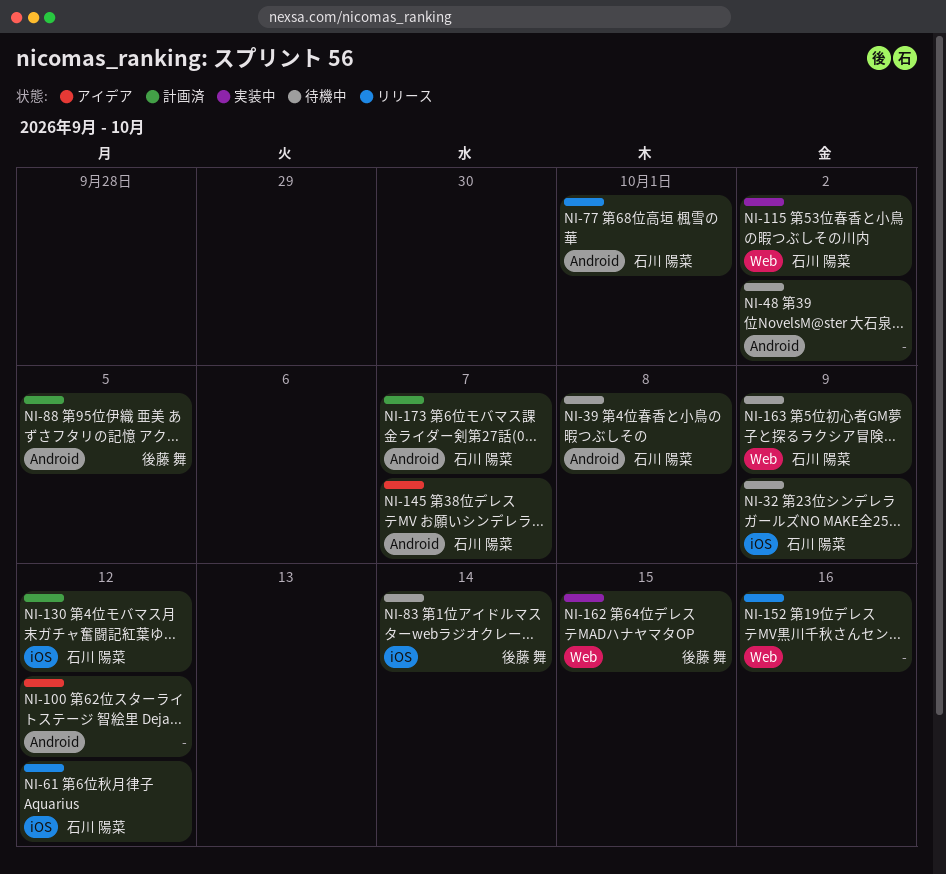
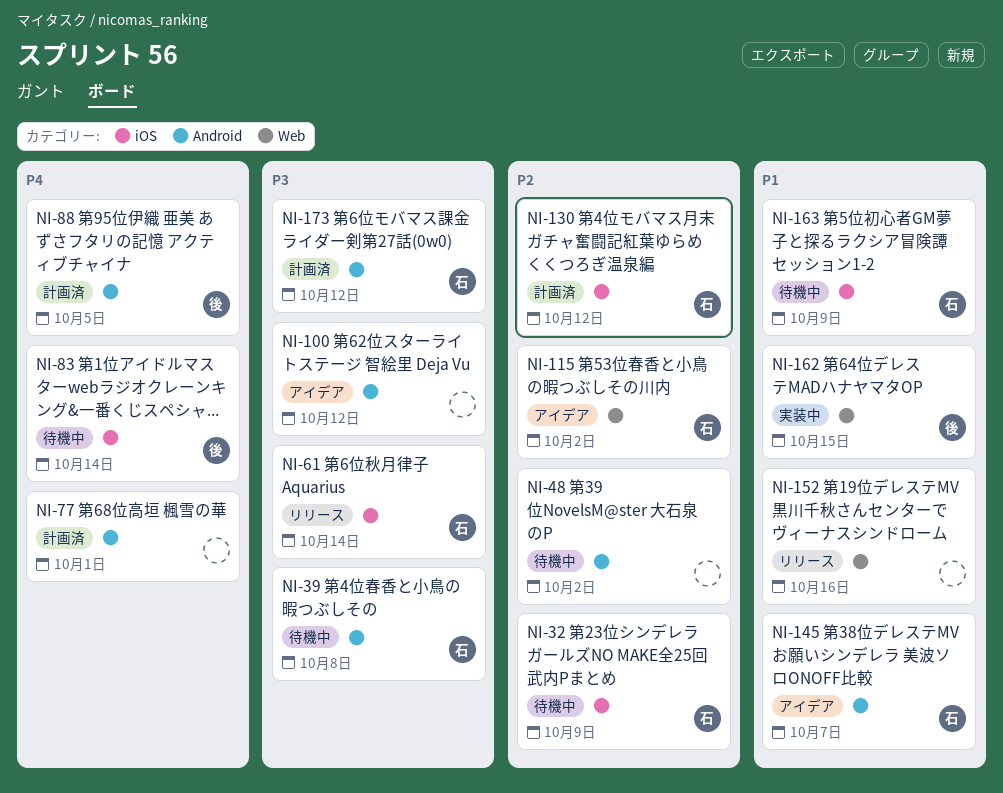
NI-61, due: Oct 12 -> Oct 14
NI-77, status: リリース -> 計画済
NI-77, owner: 石川 陽菜 -> none
NI-115, status: 実装中 -> アイデア
NI-163, label: Web -> iOS
NI-173, due: Oct 7 -> Oct 12

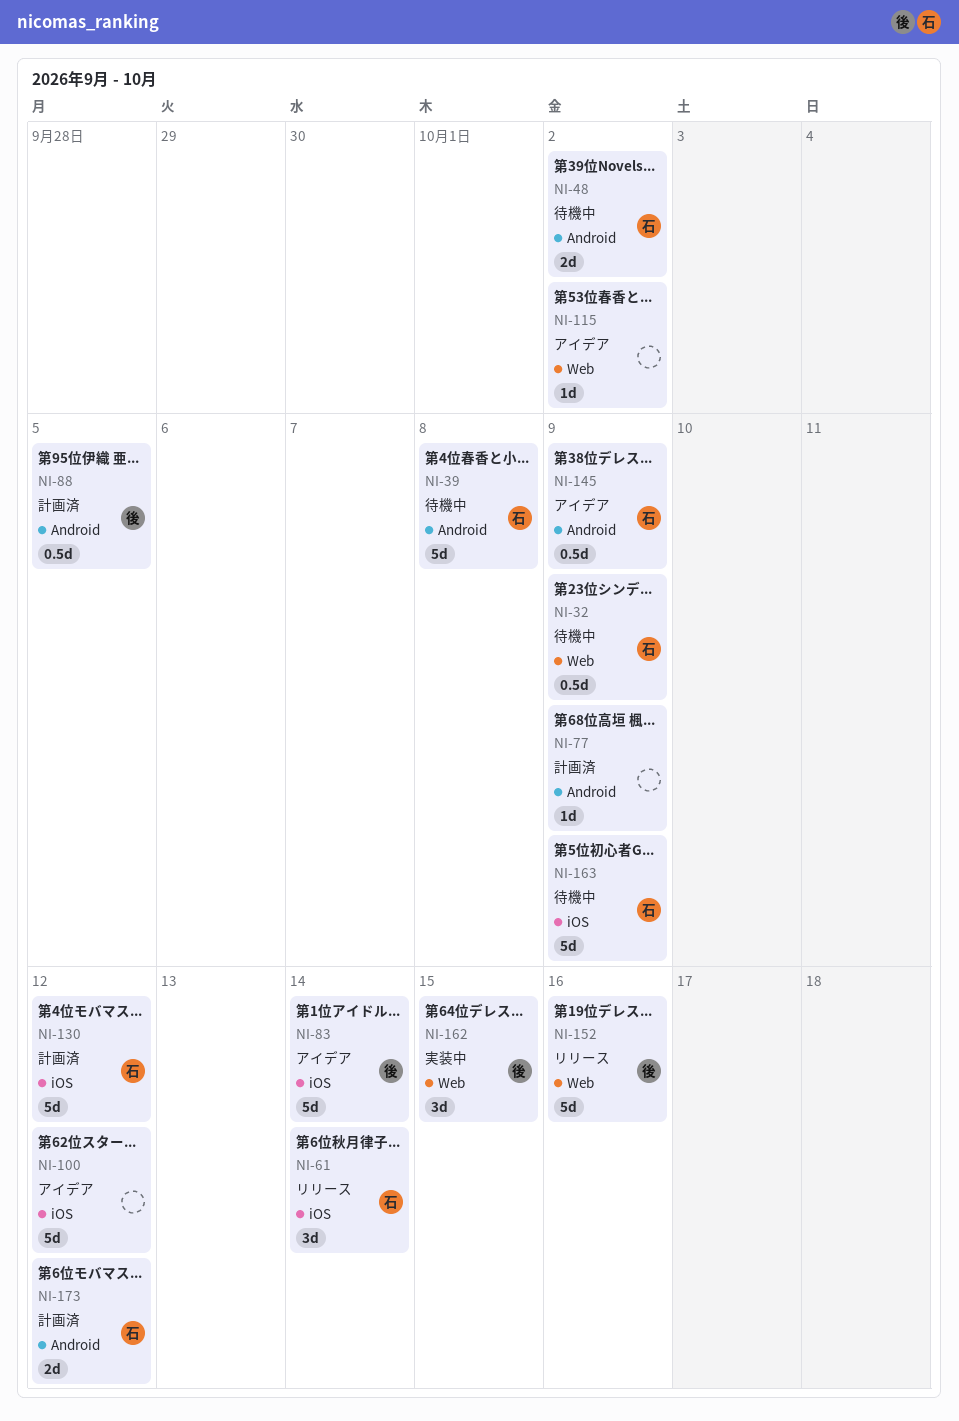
NI-32, label: iOS -> Web
NI-48, owner: none -> 石
NI-77, due: Oct 1 -> Oct 9
NI-83, status: 待機中 -> アイデア
NI-100, label: Android -> iOS
NI-115, owner: 石 -> none
NI-145, due: Oct 7 -> Oct 9
NI-152, owner: none -> 後

